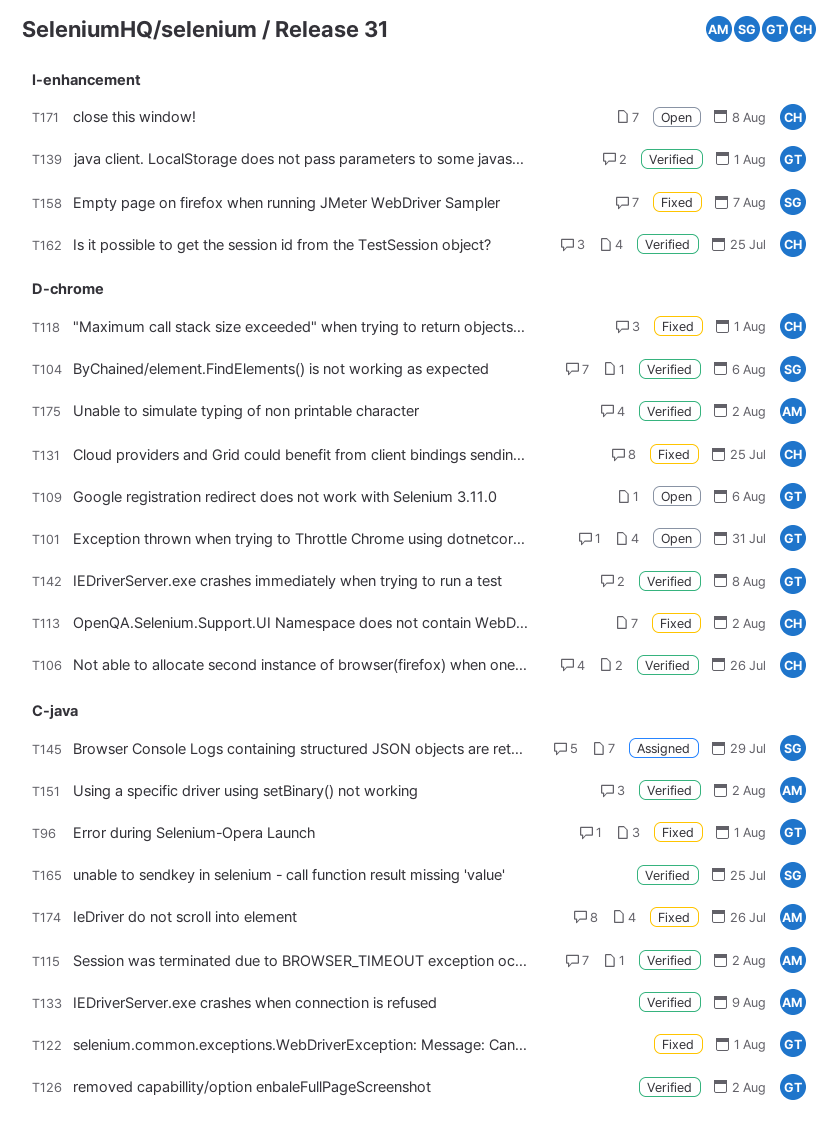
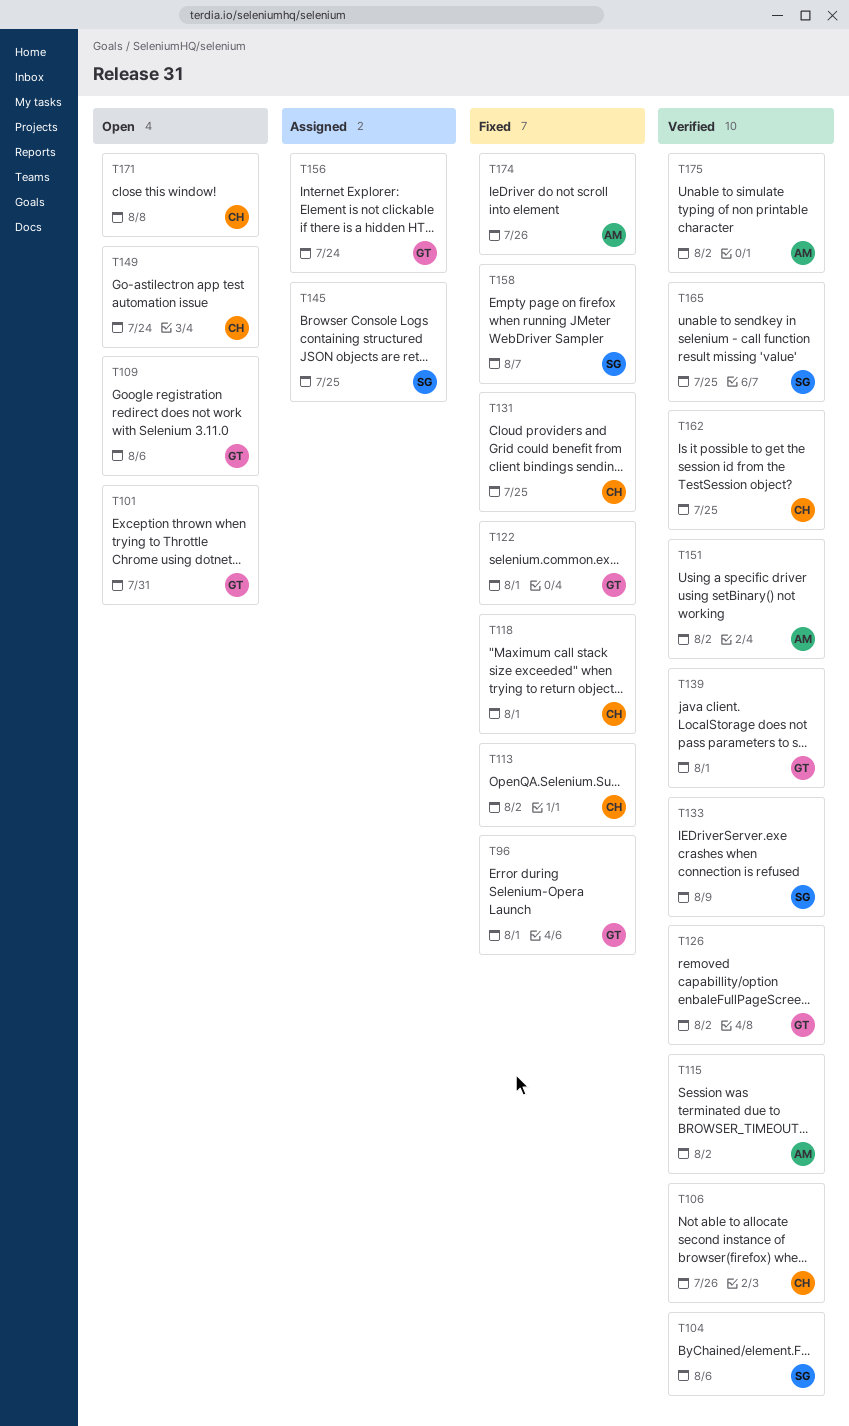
T133, owner: AM -> SG
T142: present -> none
T145, due: Jul 29 -> Jul 25
T149: none -> present
T156: none -> present

